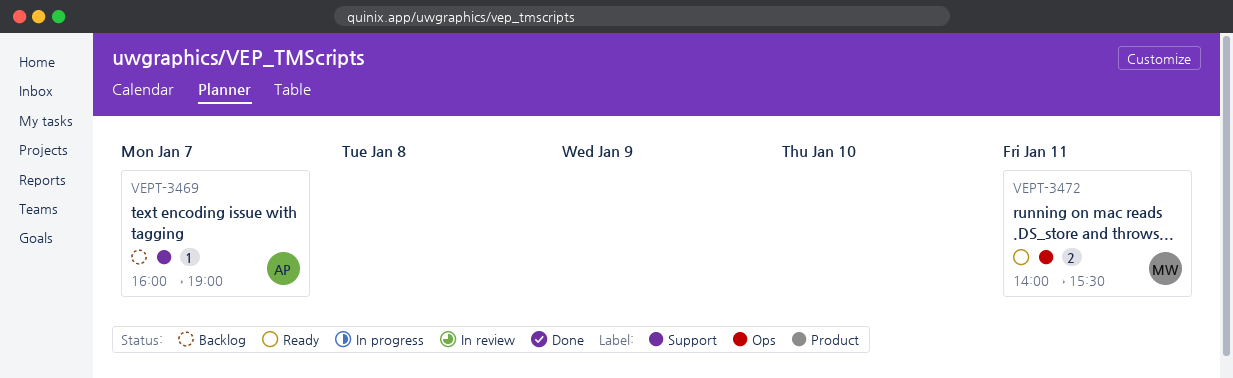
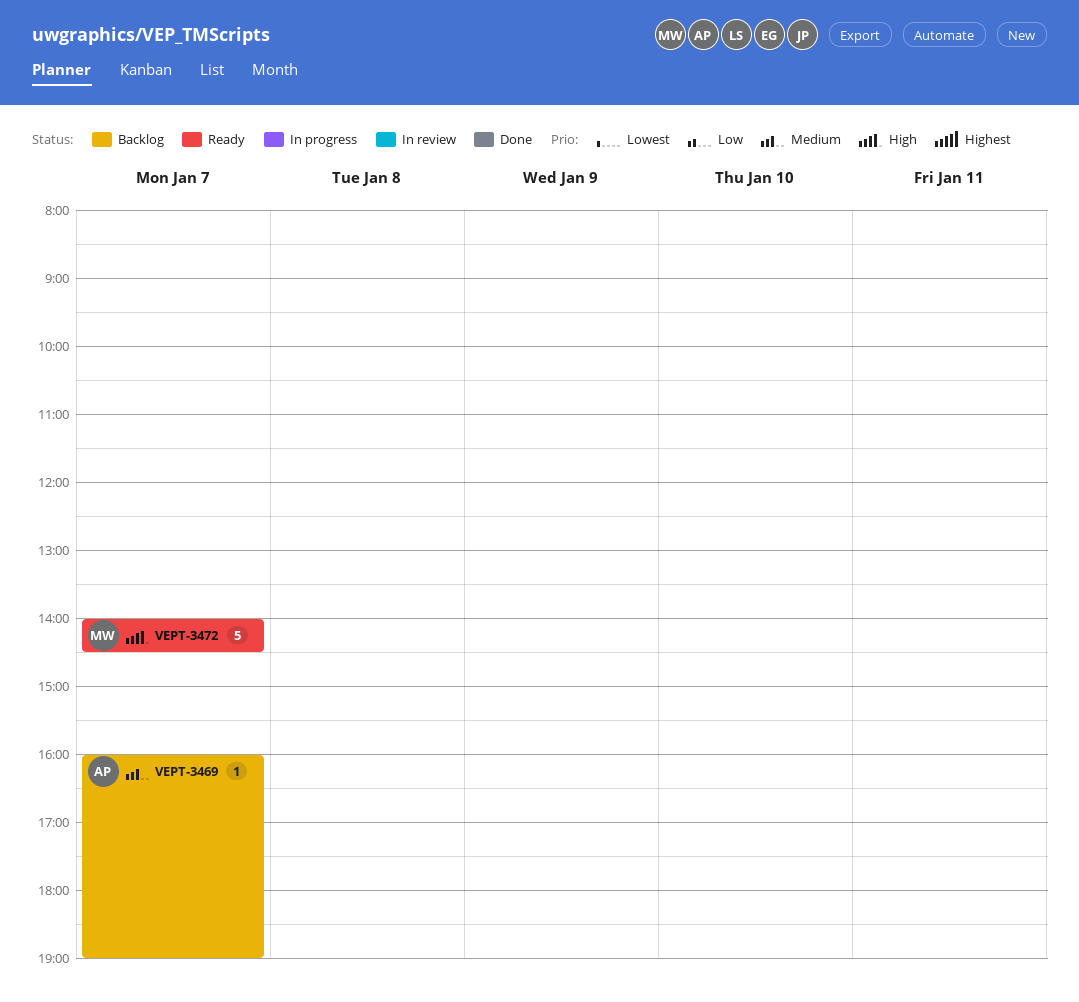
VEPT-3472, estimate: 2 -> 5
VEPT-3472, day: Jan 11 -> Jan 7
VEPT-3472, ends: 15:30 -> 14:30

